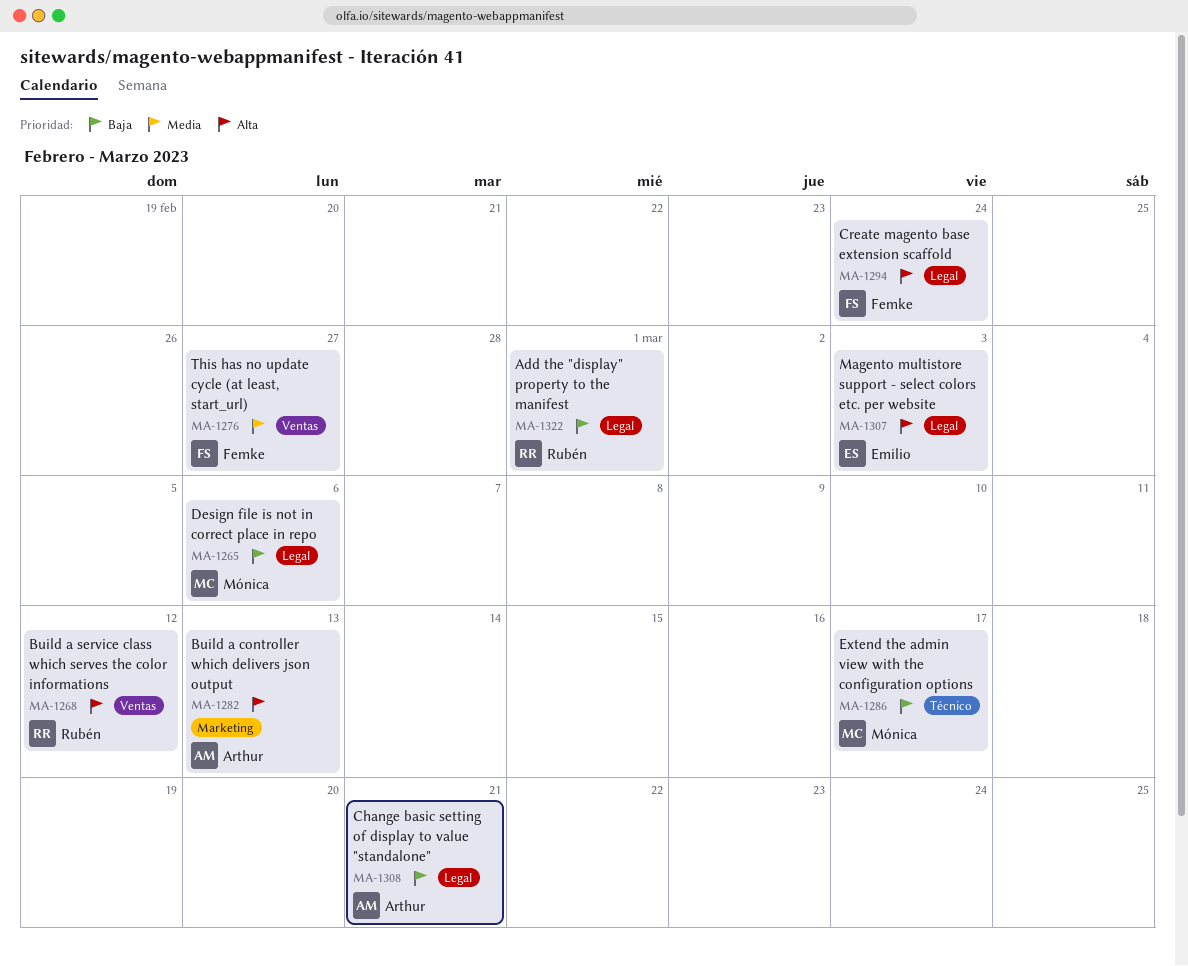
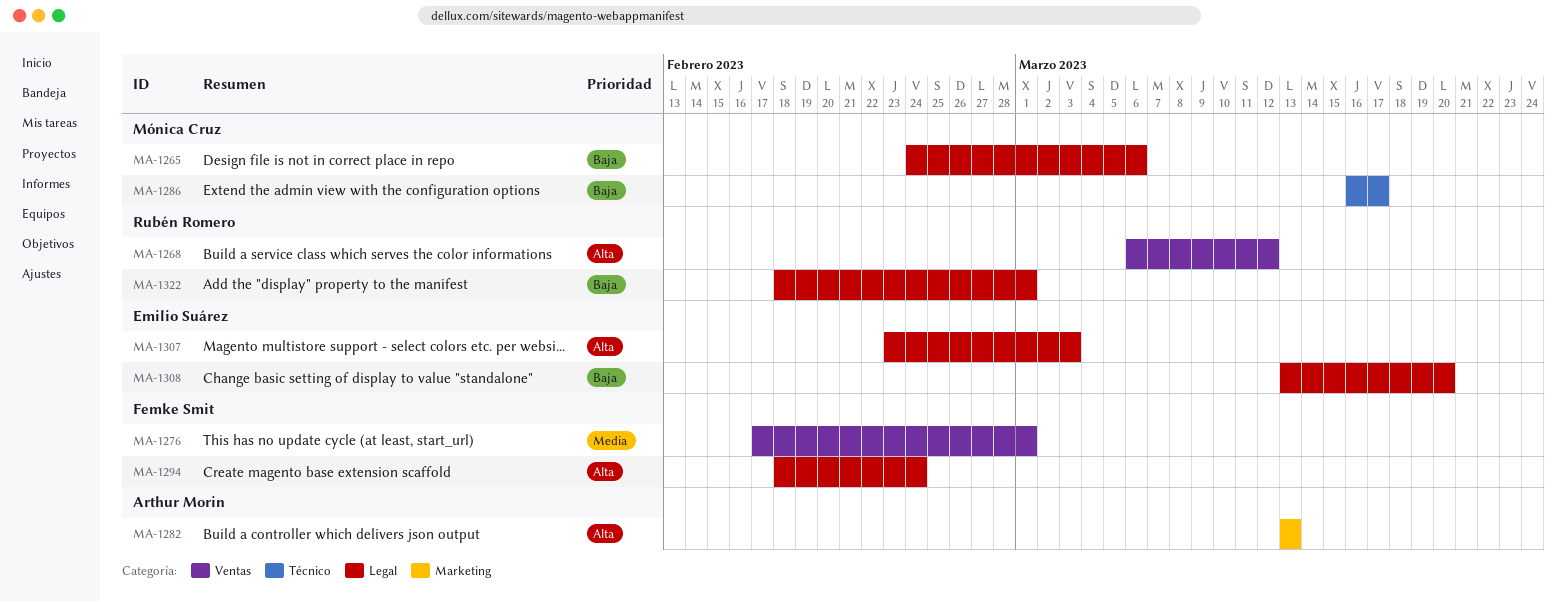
MA-1276, due: Feb 27 -> Mar 1
MA-1308, owner: Arthur Morin -> Emilio Suárez
MA-1308, due: Mar 21 -> Mar 20

